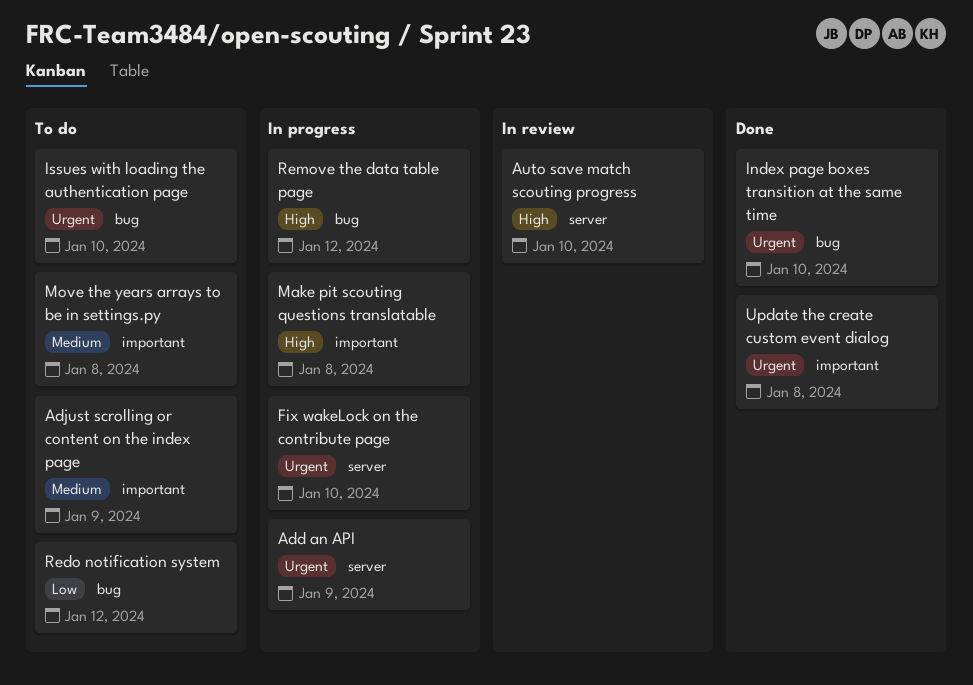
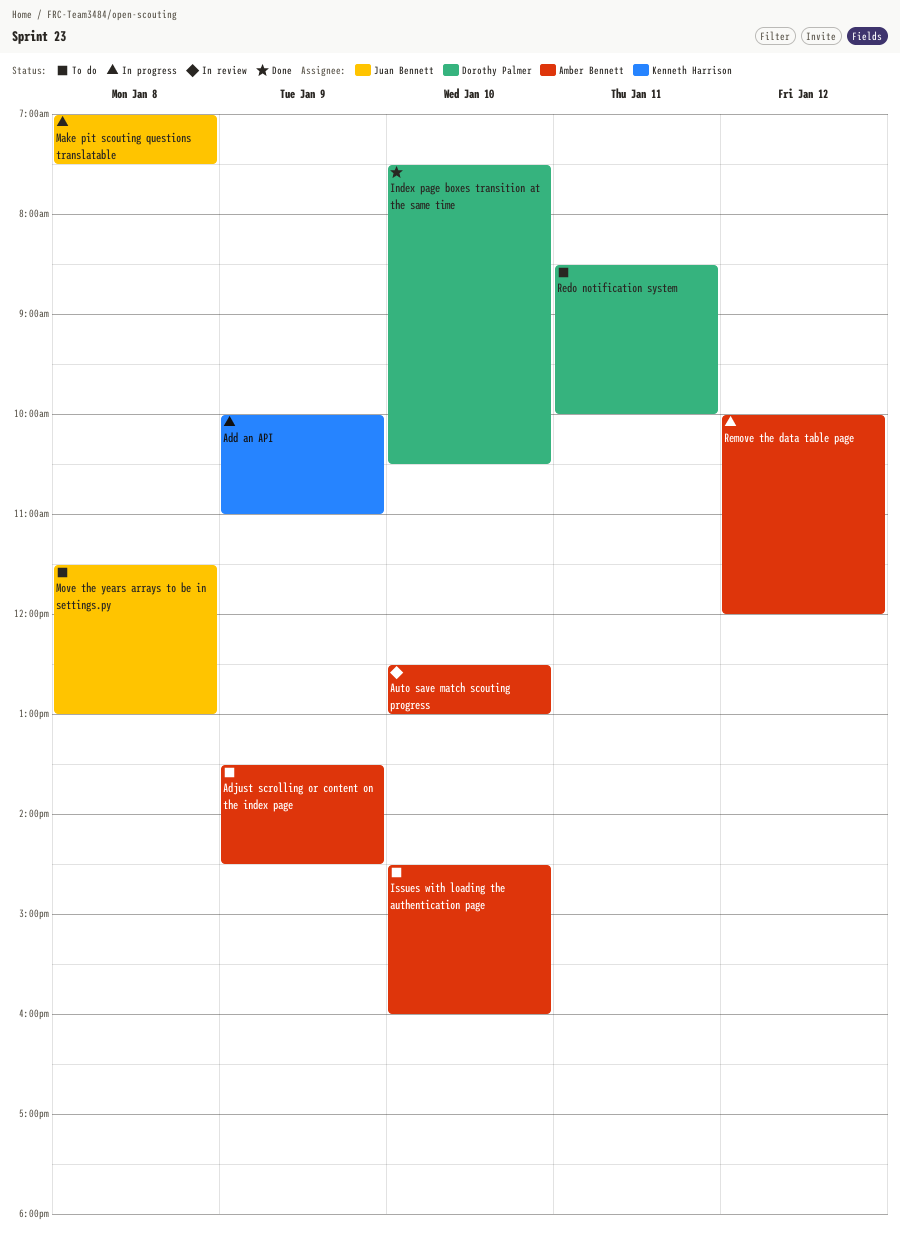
Fix wakeLock on the contribute page: present -> none
Redo notification system, day: Jan 12 -> Jan 11
Update the create custom event dialog: present -> none

